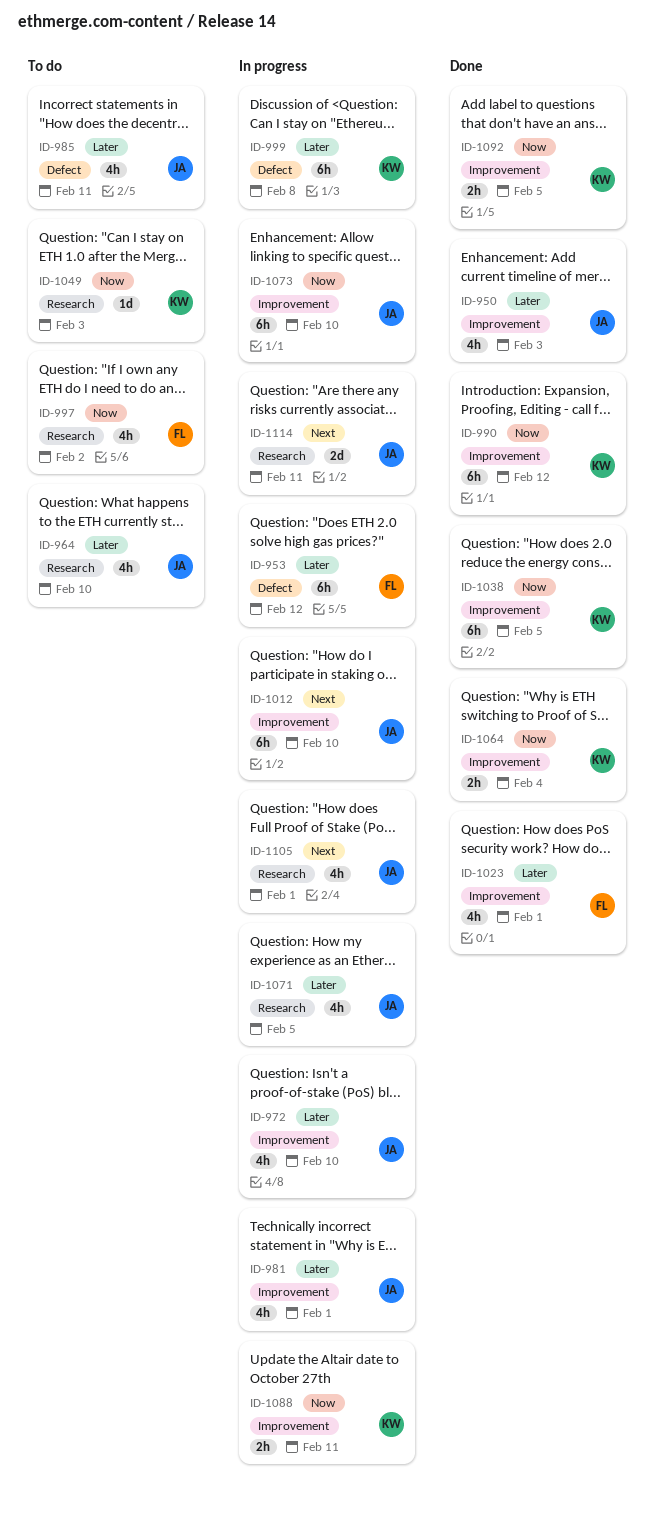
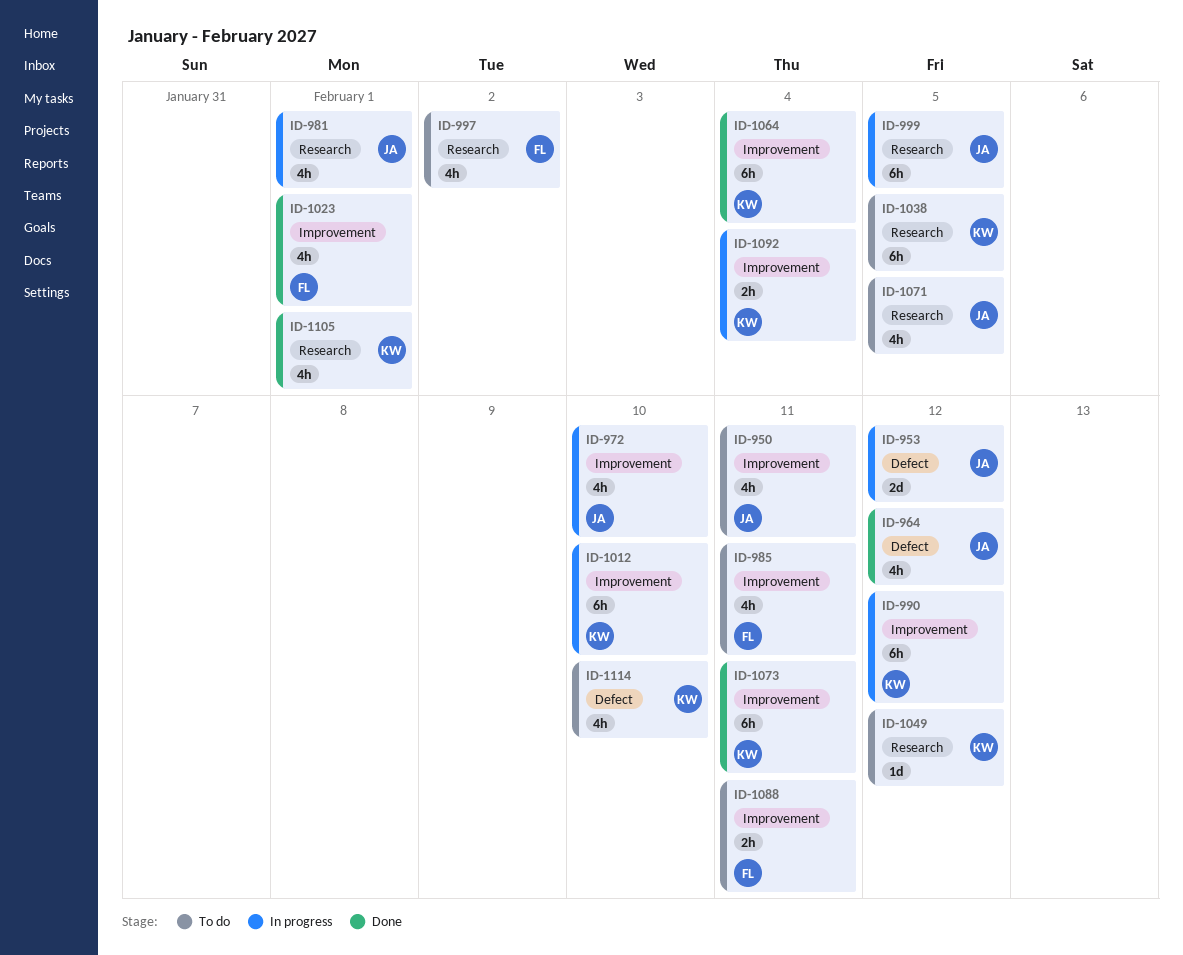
ID-950, status: Done -> To do
ID-950, due: Feb 3 -> Feb 11
ID-953, owner: FL -> JA
ID-953, estimate: 6h -> 2d
ID-964, status: To do -> Done
ID-964, label: Research -> Defect
ID-964, due: Feb 10 -> Feb 12
ID-981, label: Improvement -> Research
ID-985, owner: JA -> FL
ID-985, label: Defect -> Improvement
ID-990, status: Done -> In progress
ID-999, owner: KW -> JA
ID-999, label: Defect -> Research
ID-999, due: Feb 8 -> Feb 5
ID-1012, owner: JA -> KW
ID-1038, status: Done -> To do
ID-1038, label: Improvement -> Research
ID-1049, due: Feb 3 -> Feb 12
ID-1064, estimate: 2h -> 6h
ID-1071, status: In progress -> To do
ID-1073, status: In progress -> Done
ID-1073, owner: JA -> KW
ID-1073, due: Feb 10 -> Feb 11
ID-1088, status: In progress -> To do
ID-1088, owner: KW -> FL
ID-1092, status: Done -> In progress
ID-1092, due: Feb 5 -> Feb 4
ID-1105, status: In progress -> Done
ID-1105, owner: JA -> KW
ID-1114, status: In progress -> To do
ID-1114, owner: JA -> KW
ID-1114, label: Research -> Defect
ID-1114, estimate: 2d -> 4h
ID-1114, due: Feb 11 -> Feb 10

